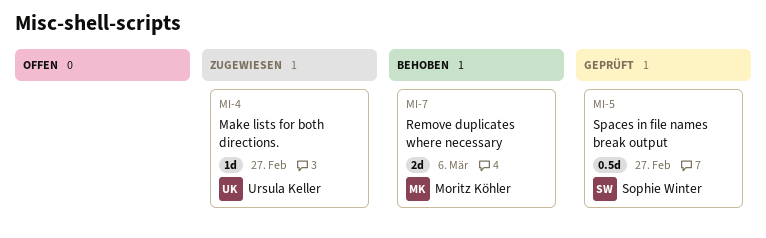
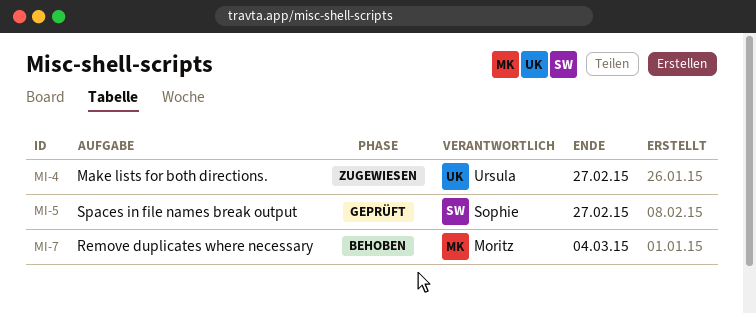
MI-7, due: Mar 6 -> Mar 4

